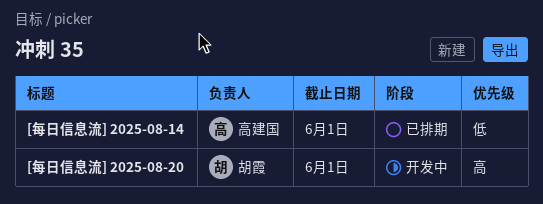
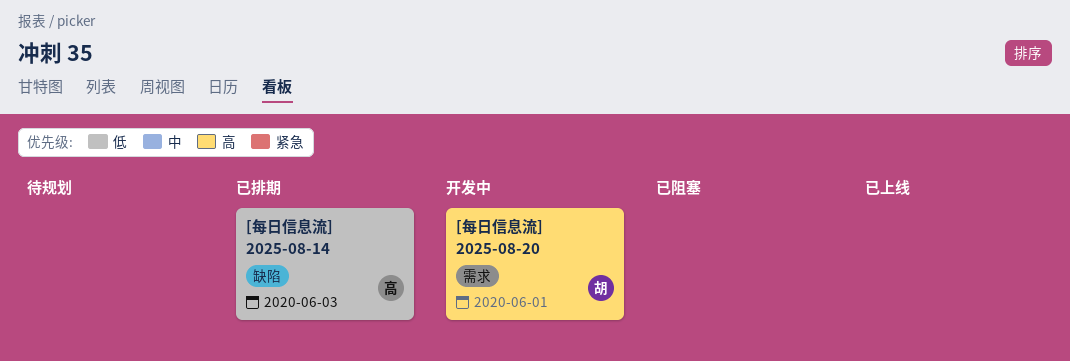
[每日信息流] 2025-08-14, due: Jun 1 -> Jun 3

